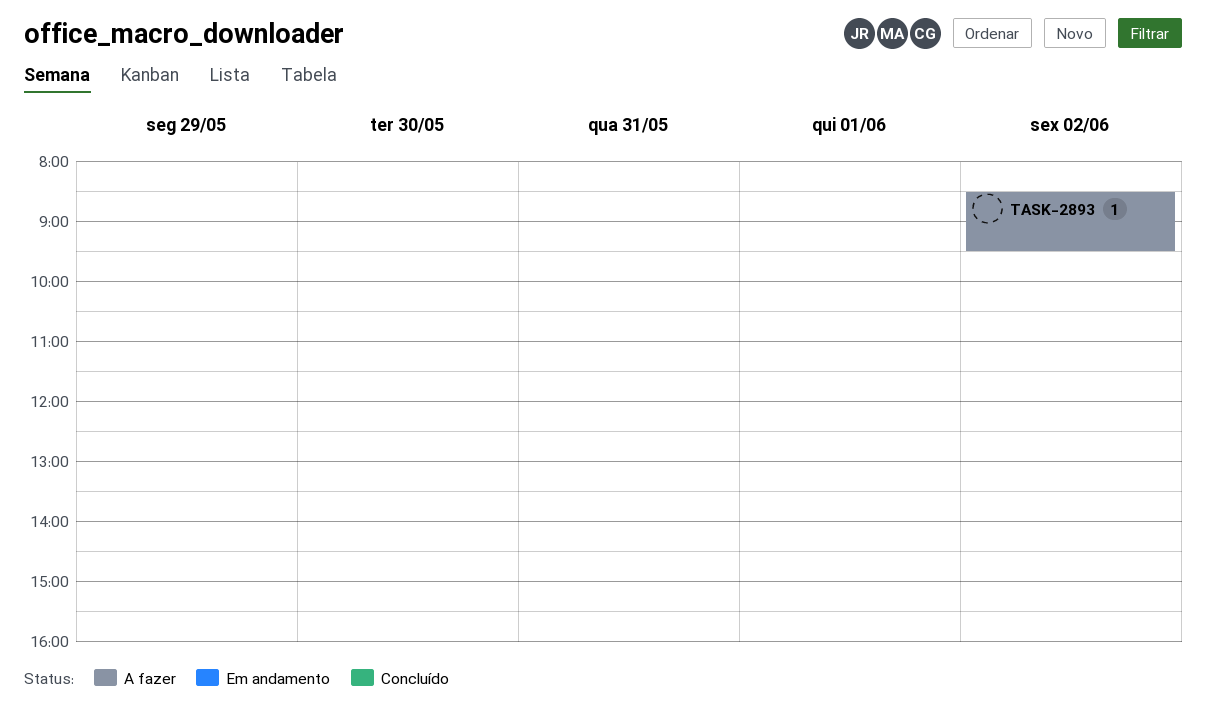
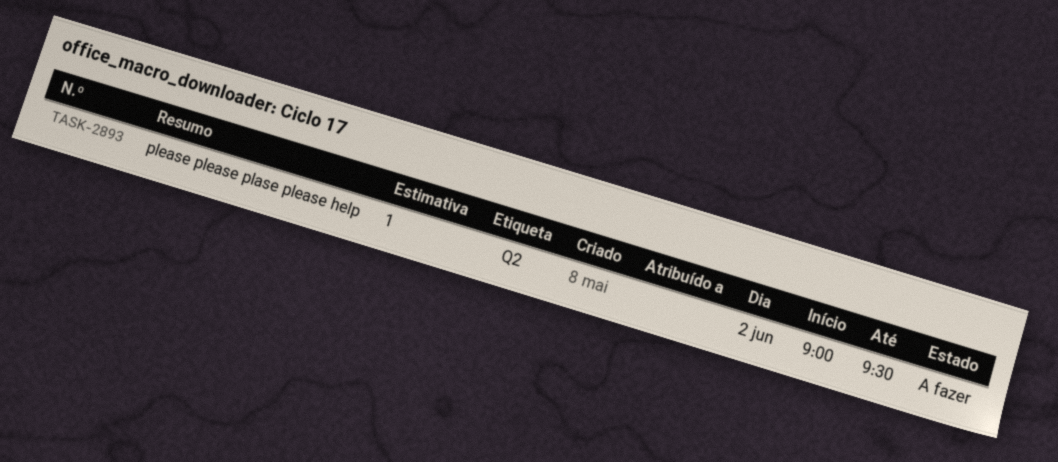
TASK-2893, begins: 08:30 -> 09:00

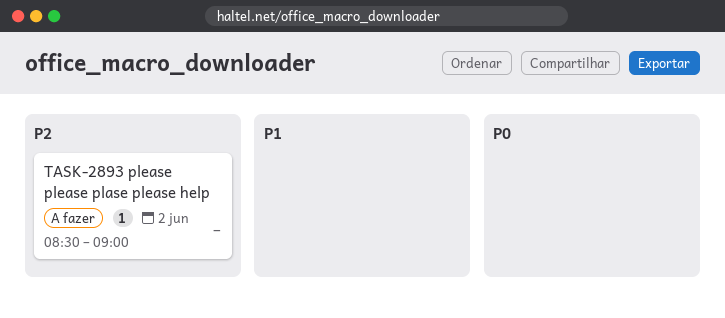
TASK-2893, begins: 09:00 -> 08:30
TASK-2893, ends: 09:30 -> 09:00

